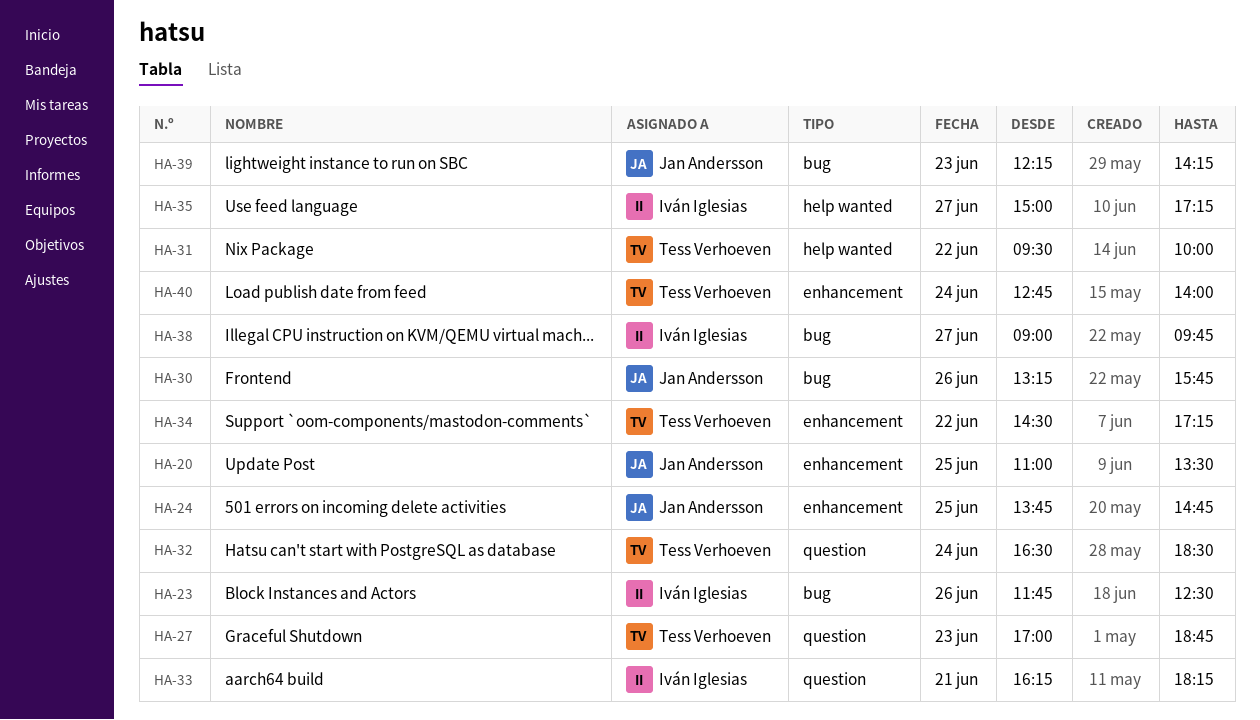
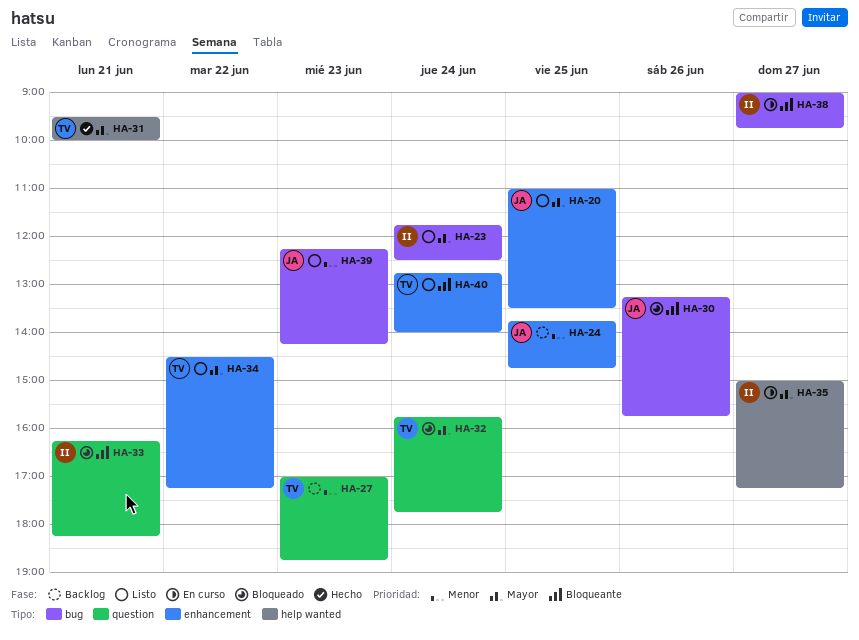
HA-23, day: Jun 26 -> Jun 24
HA-31, day: Jun 22 -> Jun 21
HA-32, begins: 16:30 -> 15:45
HA-32, ends: 18:30 -> 17:45

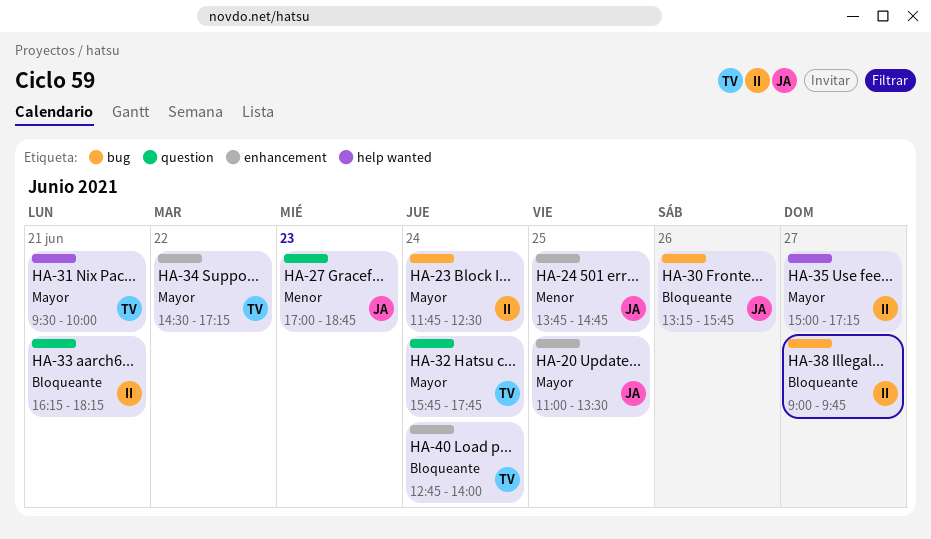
HA-27, owner: TV -> JA
HA-39: present -> none

